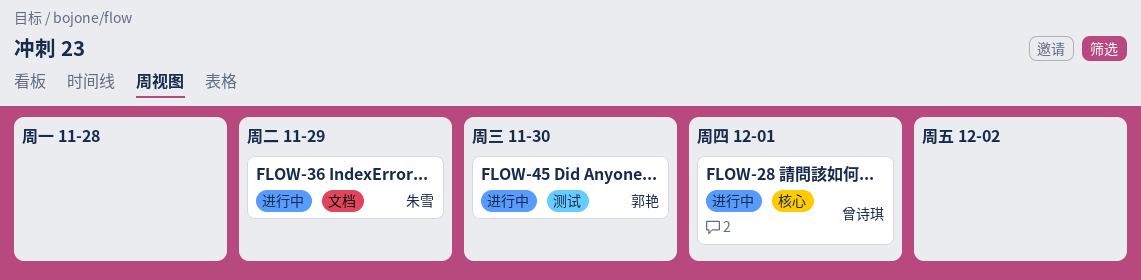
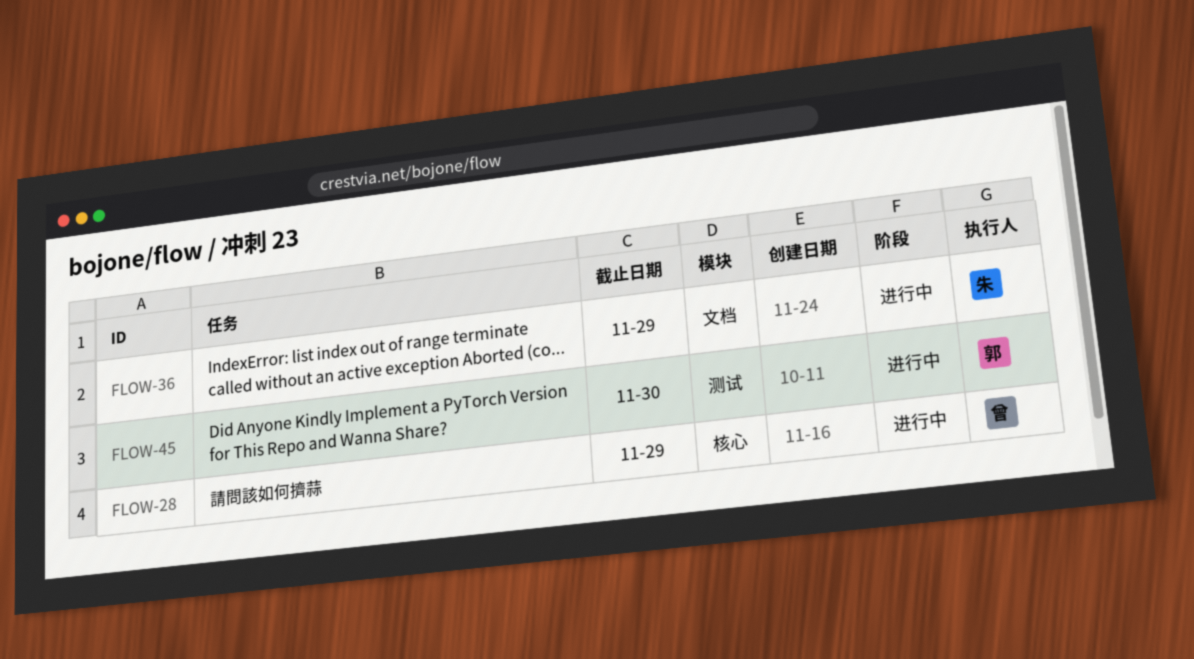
FLOW-28, due: Dec 1 -> Nov 29

